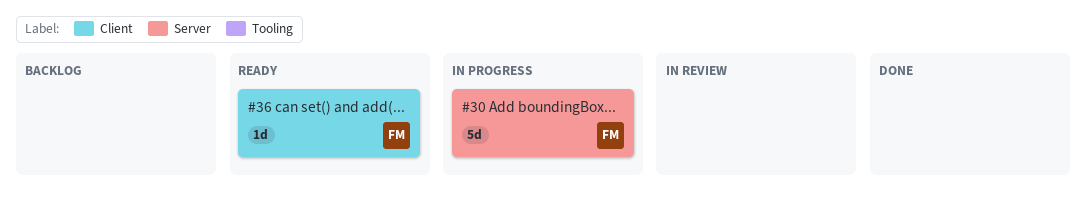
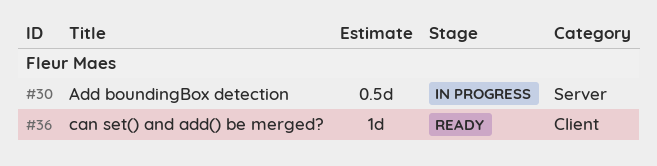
#30, estimate: 5d -> 0.5d

